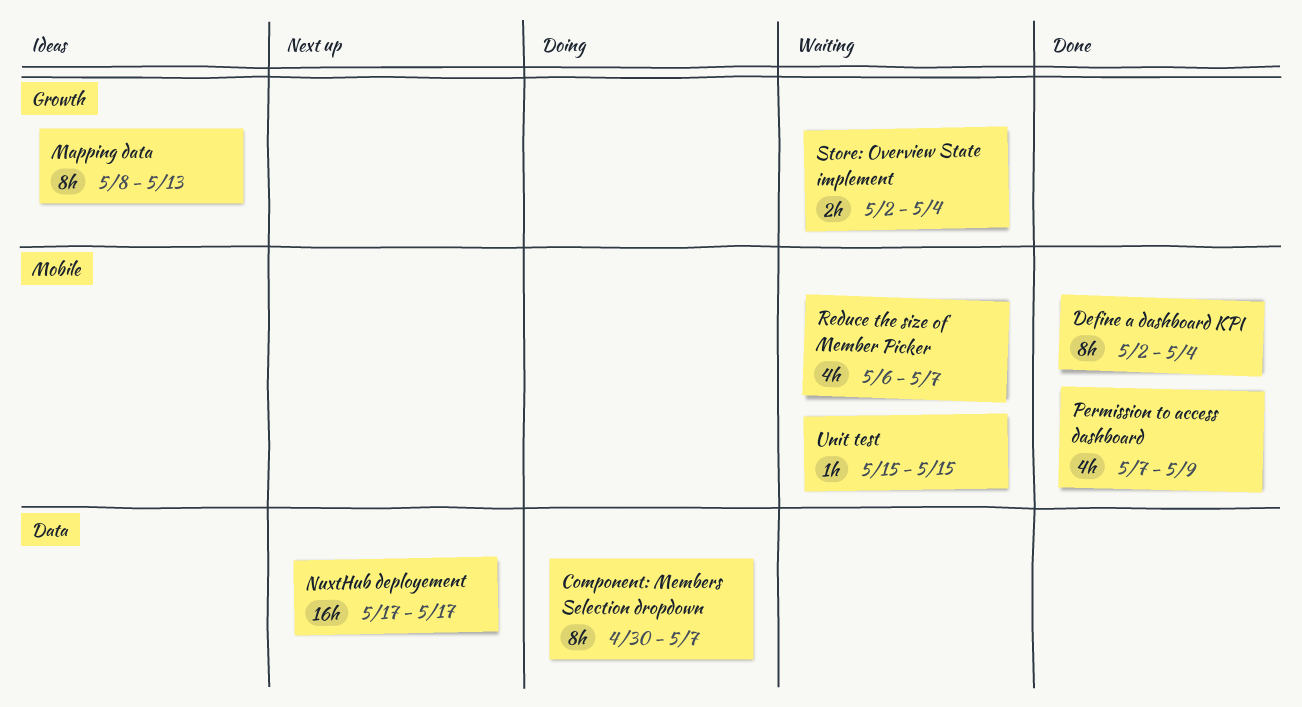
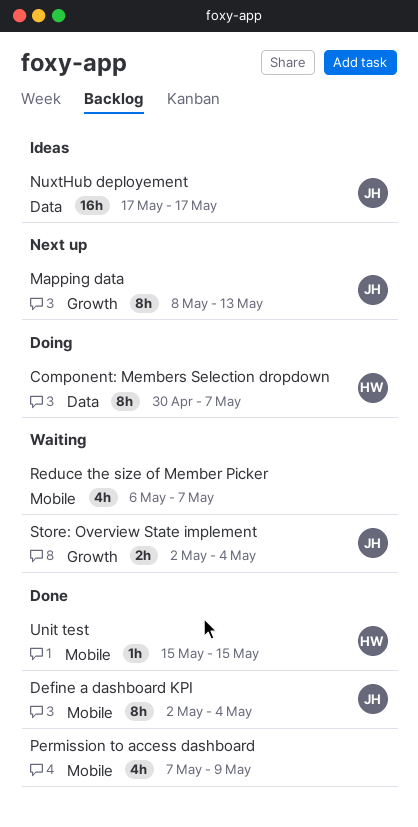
Mapping data, status: Ideas -> Next up
NuxtHub deployement, status: Next up -> Ideas
Unit test, status: Waiting -> Done

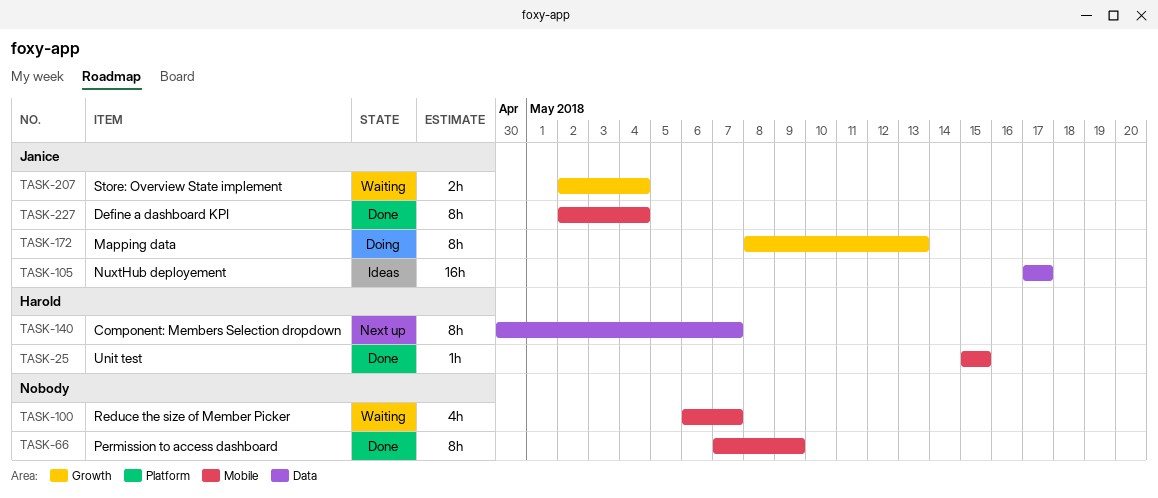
Component: Members Selection dropdown, status: Doing -> Next up
Mapping data, status: Next up -> Doing
Permission to access dashboard, estimate: 4h -> 8h

